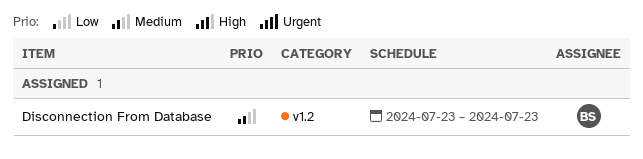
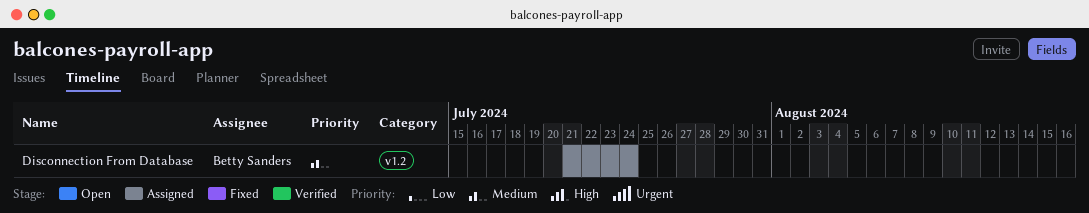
Disconnection From Database, start: Jul 23 -> Jul 21
Disconnection From Database, due: Jul 23 -> Jul 24

